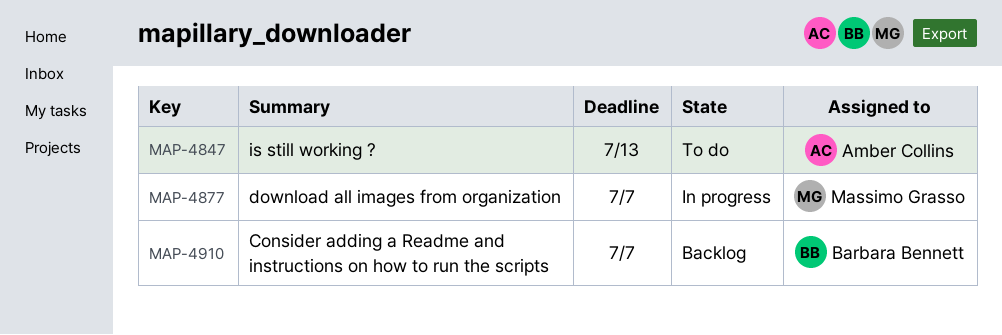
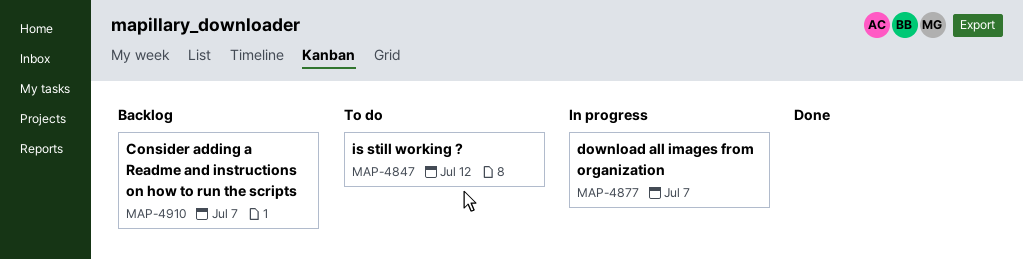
MAP-4847, due: Jul 13 -> Jul 12

